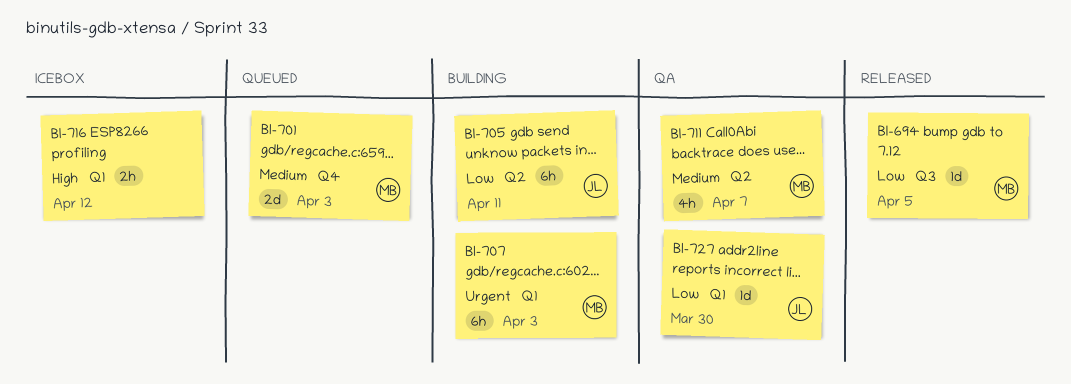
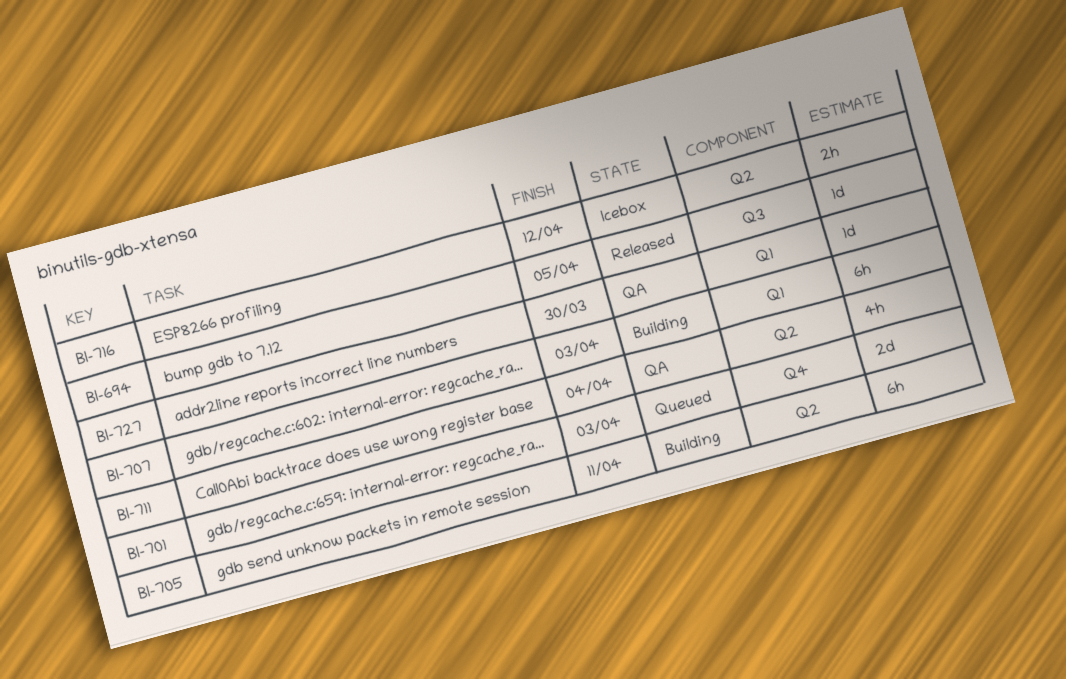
BI-711, due: Apr 7 -> Apr 4
BI-716, label: Q1 -> Q2

